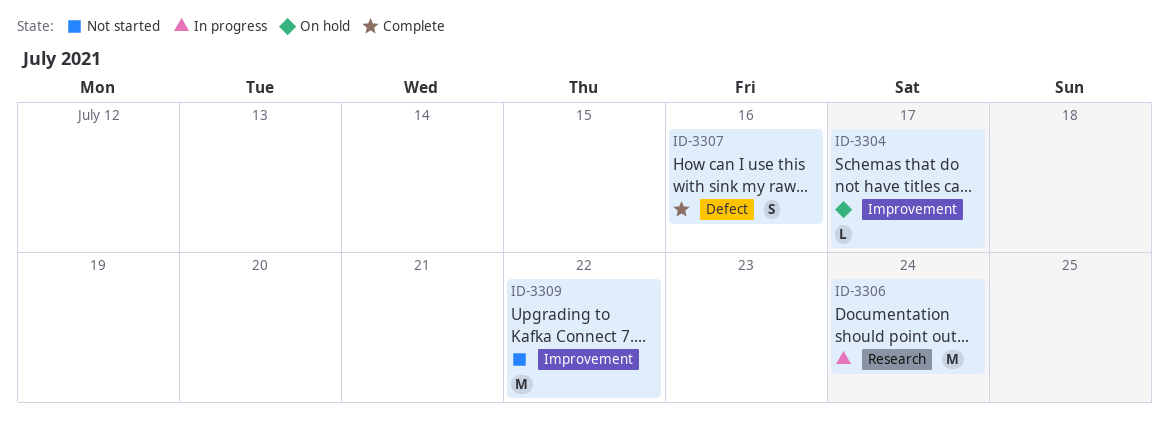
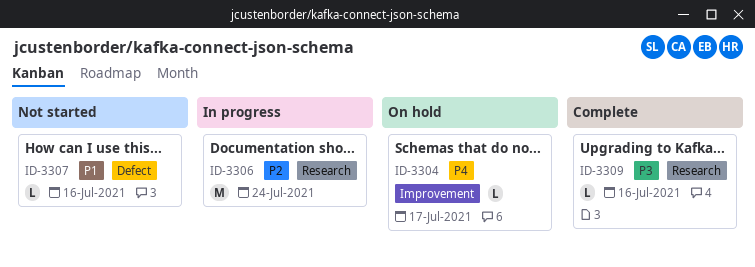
ID-3307, status: Complete -> Not started
ID-3307, estimate: S -> L
ID-3309, status: Not started -> Complete
ID-3309, label: Improvement -> Research
ID-3309, estimate: M -> L
ID-3309, due: Jul 22 -> Jul 16

